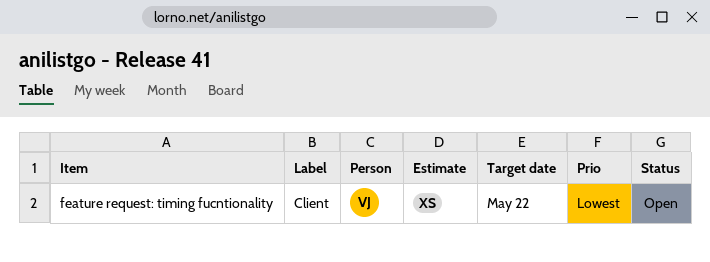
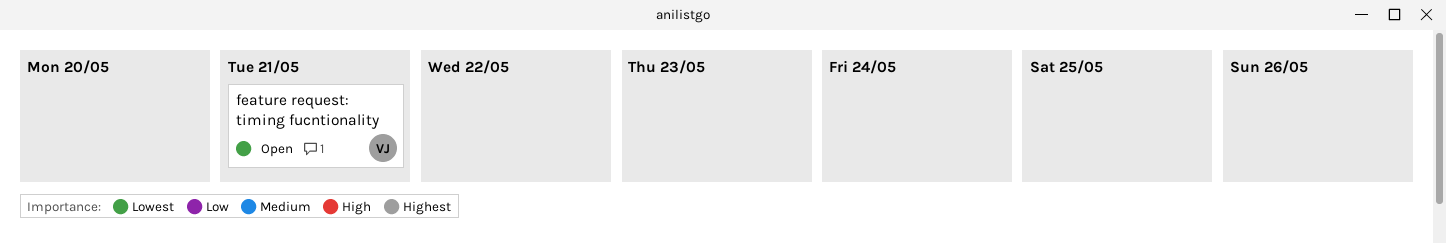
feature request: timing fucntionality, due: May 22 -> May 21

